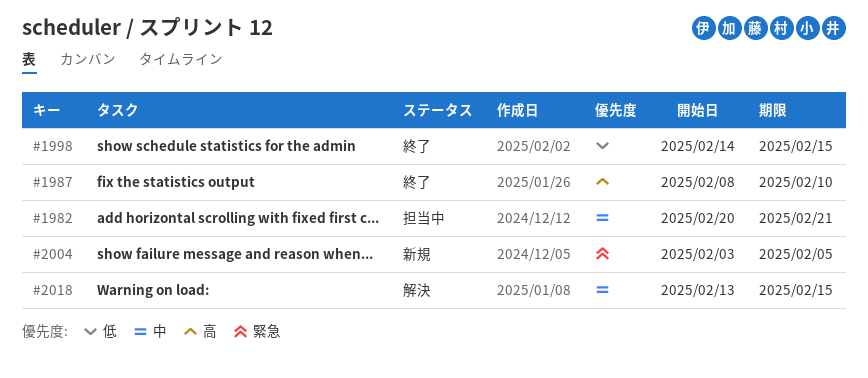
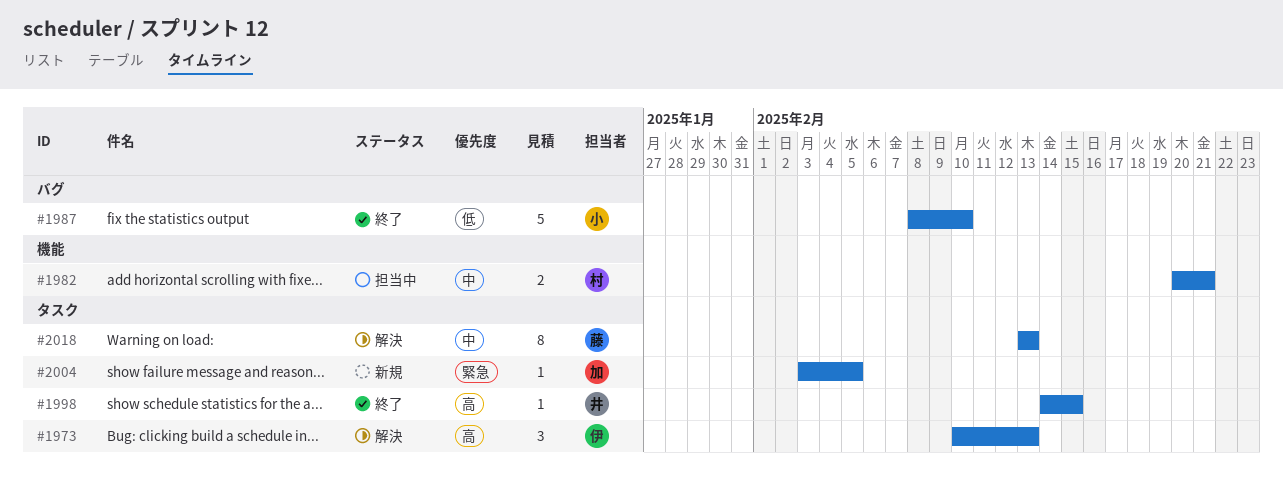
#1973: none -> present
#1987, priority: 高 -> 低
#1998, priority: 低 -> 高
#2018, due: Feb 15 -> Feb 13

